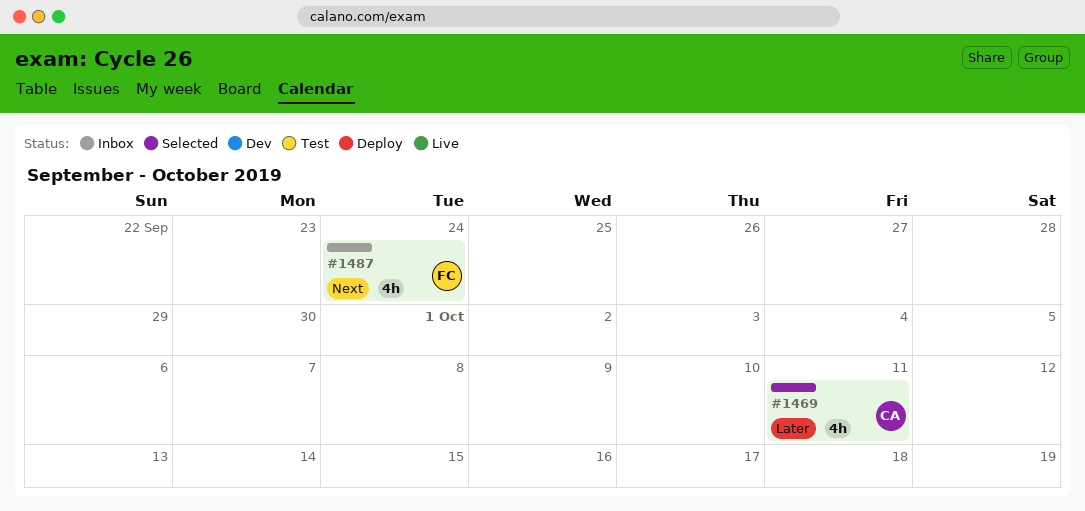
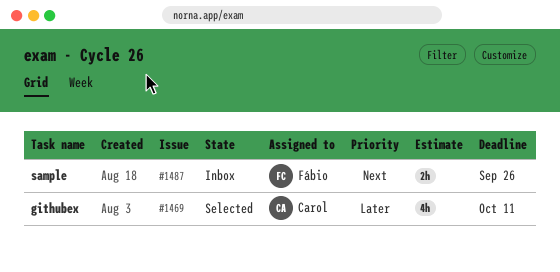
#1487, estimate: 4h -> 2h
#1487, due: Sep 24 -> Sep 26

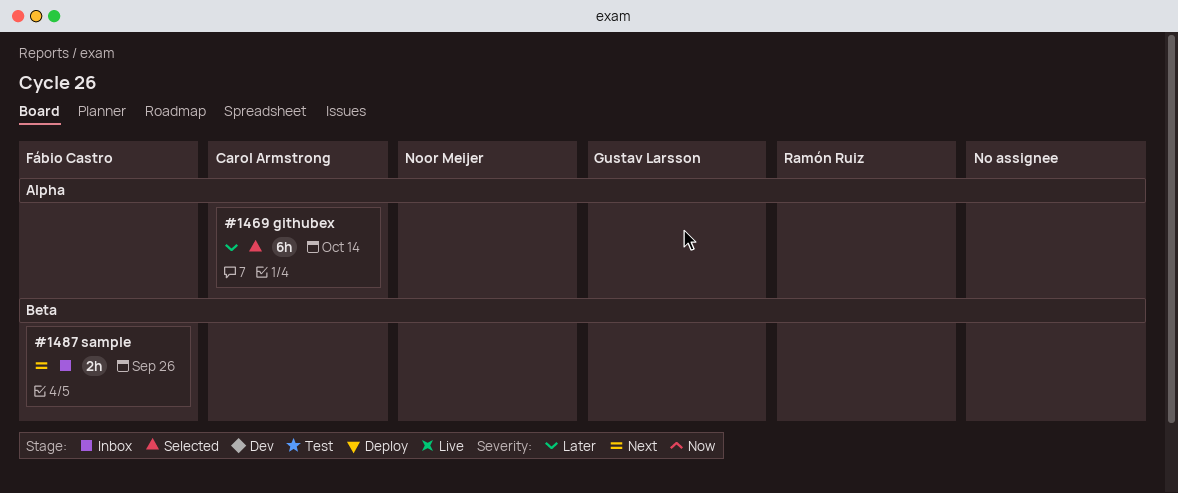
#1469, estimate: 4h -> 6h
#1469, due: Oct 11 -> Oct 14

